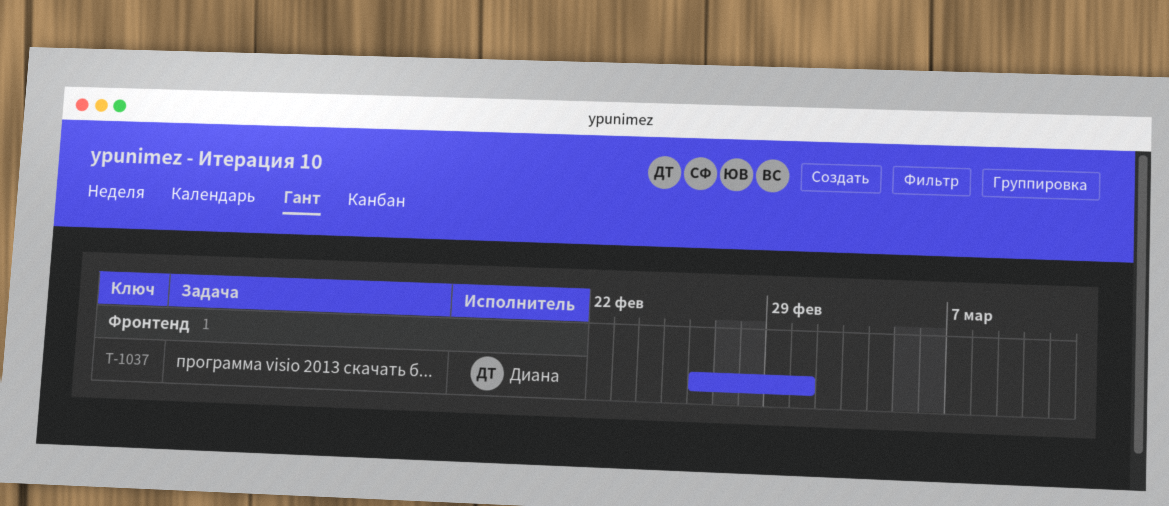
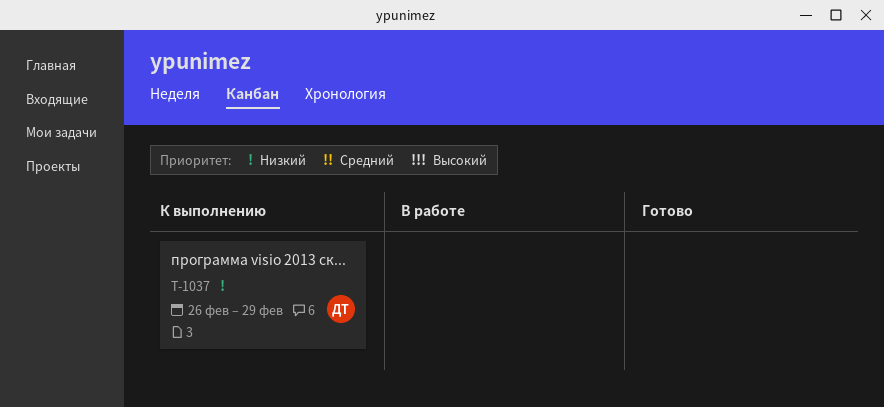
T-1037, due: Mar 1 -> Feb 29

